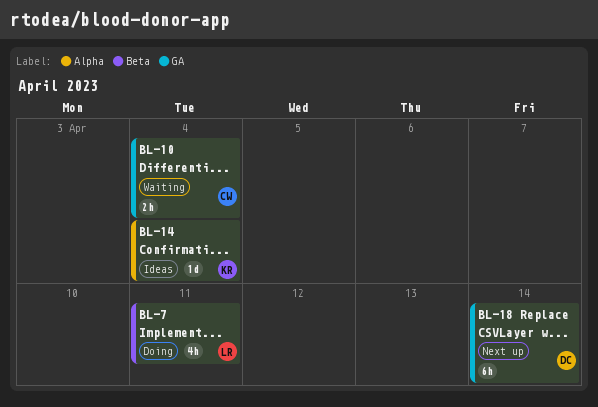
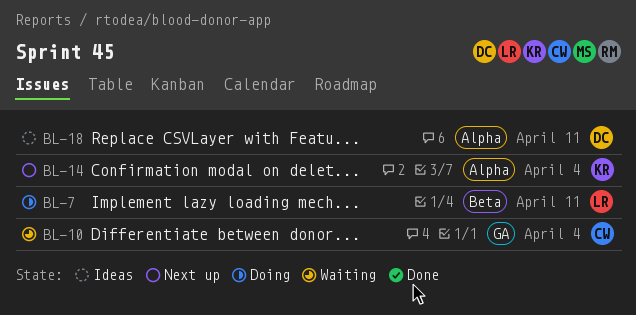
BL-14, status: Ideas -> Next up
BL-18, status: Next up -> Ideas
BL-18, label: GA -> Alpha
BL-18, due: Apr 14 -> Apr 11

